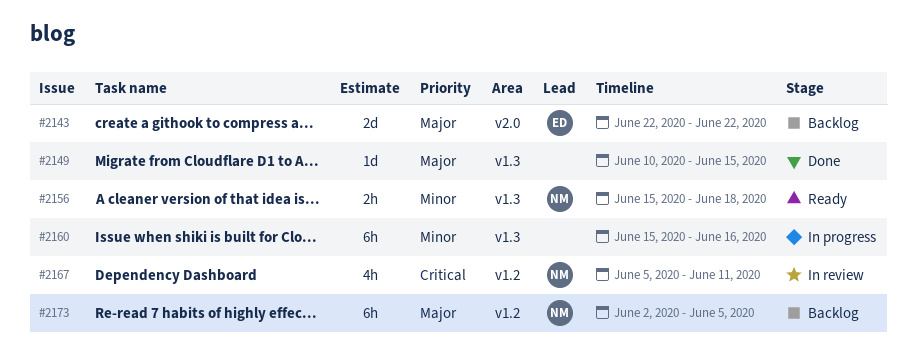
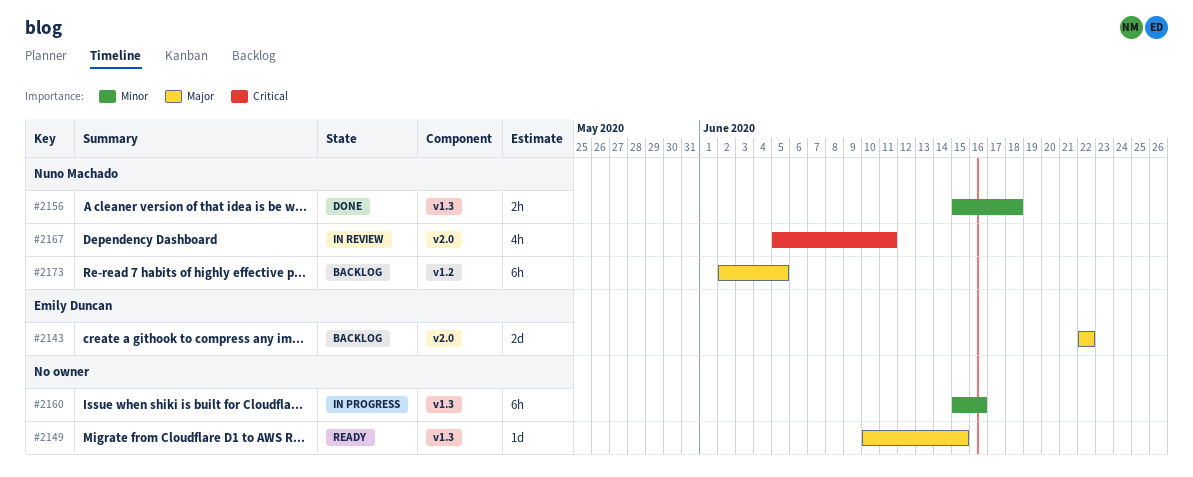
#2149, status: Done -> Ready
#2156, status: Ready -> Done
#2167, label: v1.2 -> v2.0

